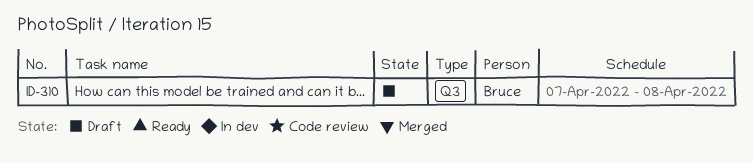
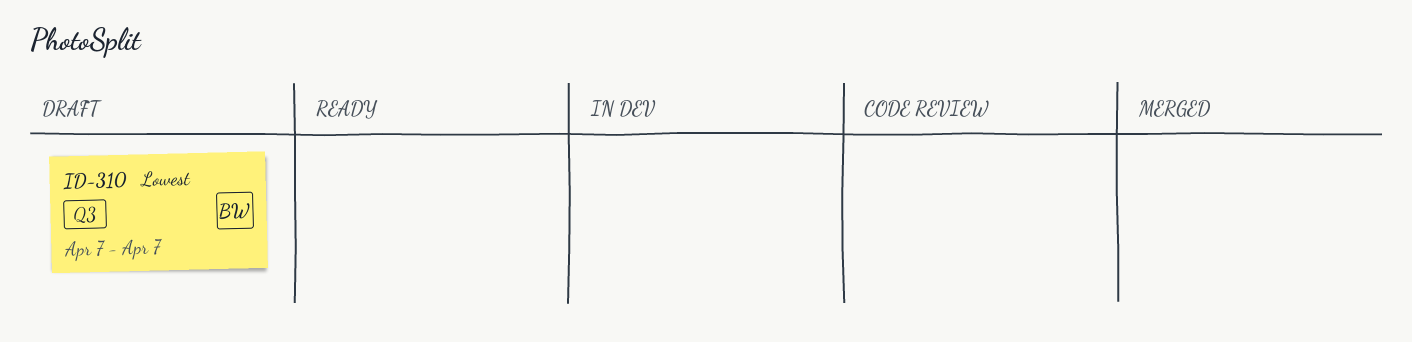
ID-310, due: Apr 8 -> Apr 7

